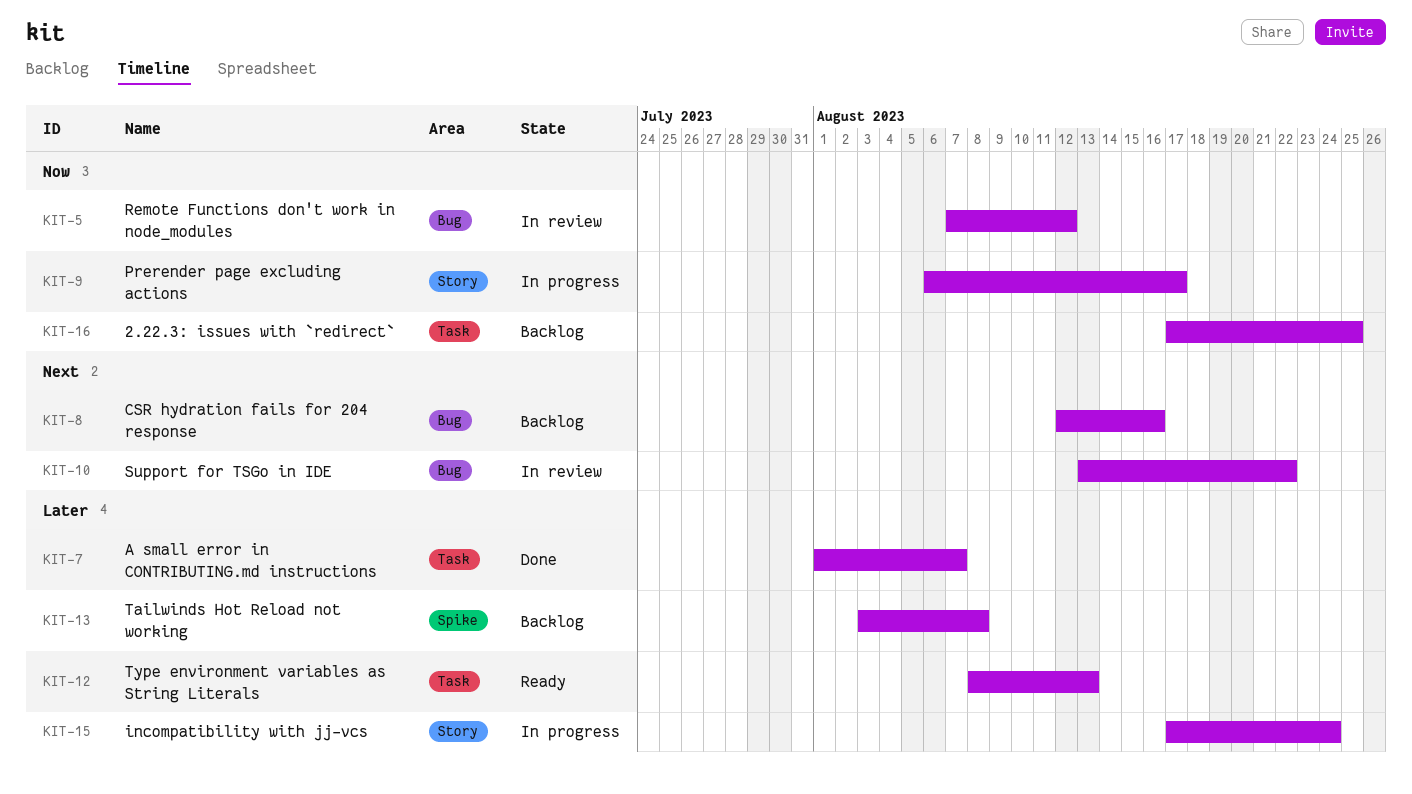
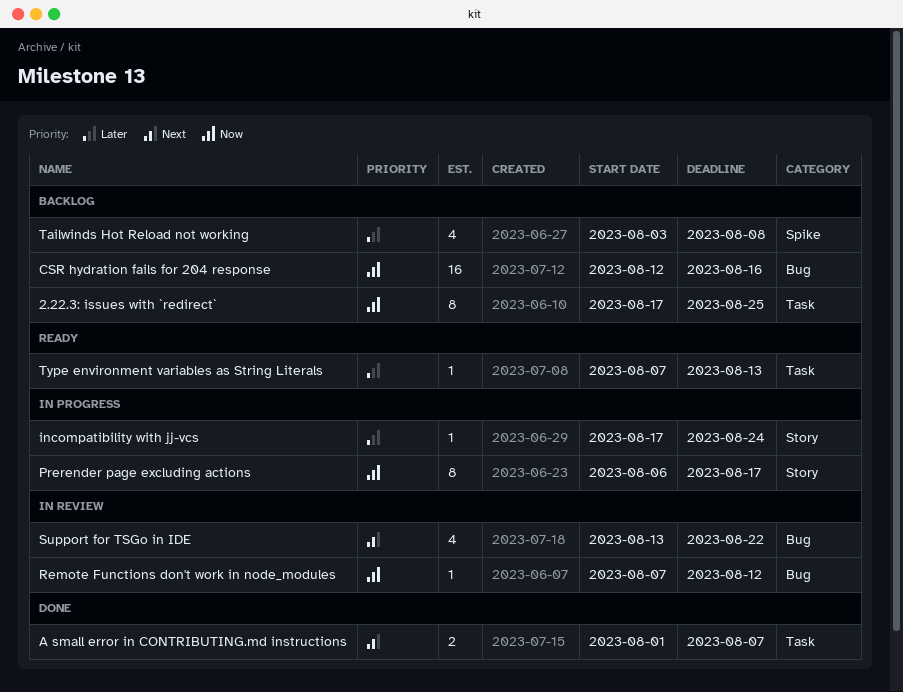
A small error in CONTRIBUTING.md instructions, priority: Later -> Next
CSR hydration fails for 204 response, priority: Next -> Now
Type environment variables as String Literals, start: Aug 8 -> Aug 7

